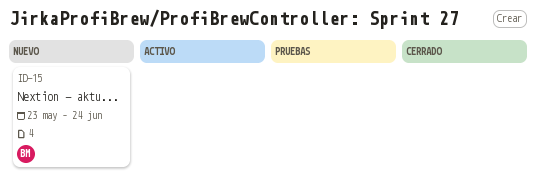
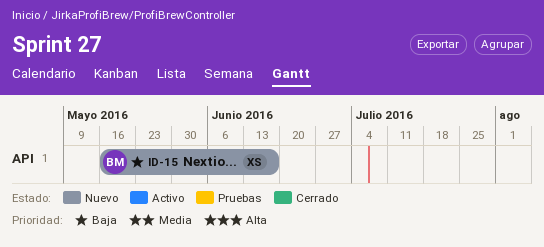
ID-15, start: May 23 -> May 16
ID-15, due: Jun 24 -> Jun 17

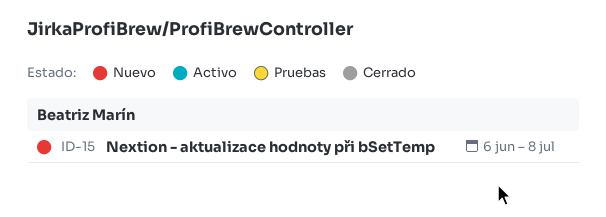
ID-15, start: May 16 -> Jun 6
ID-15, due: Jun 17 -> Jul 8

